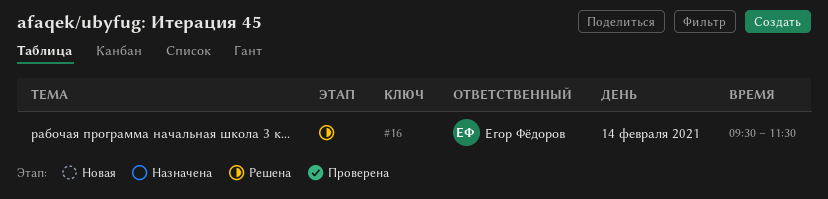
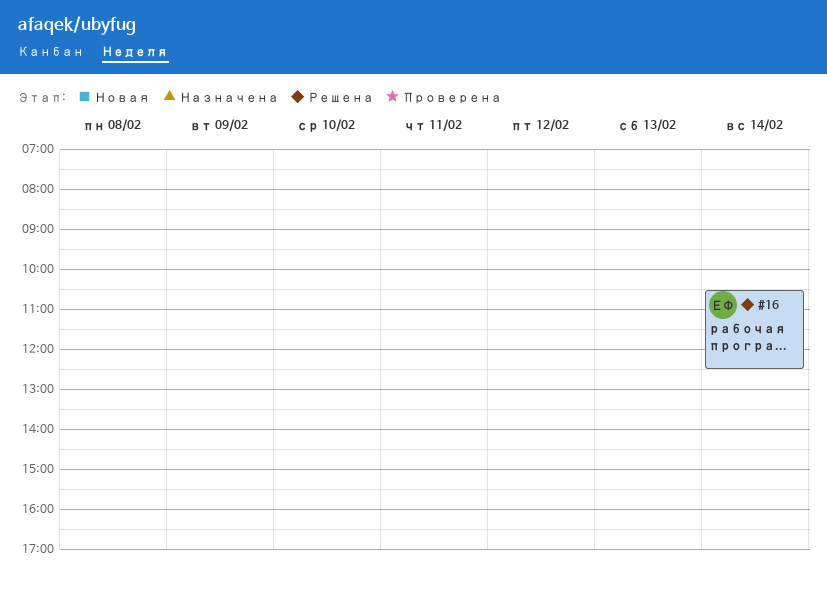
#16, begins: 09:30 -> 10:30
#16, ends: 11:30 -> 12:30

